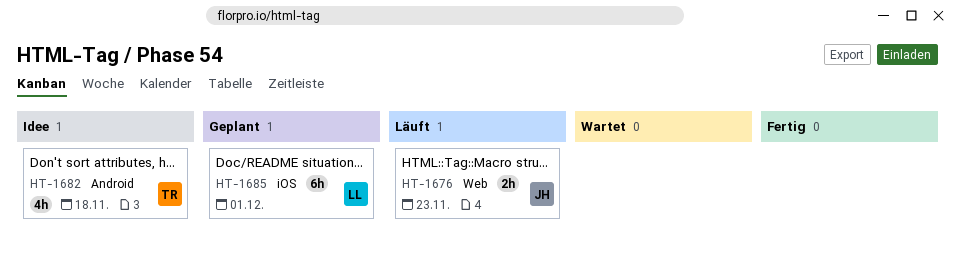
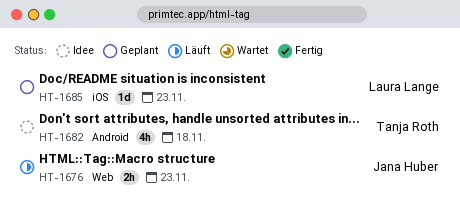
HT-1685, estimate: 6h -> 1d
HT-1685, due: Dec 1 -> Nov 23

